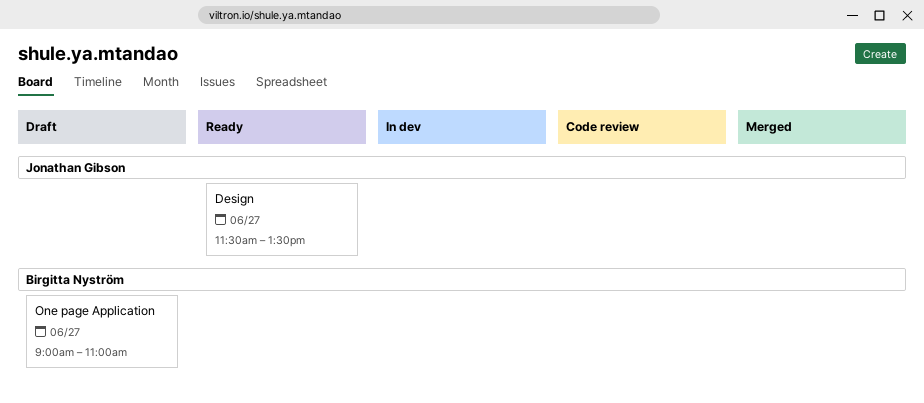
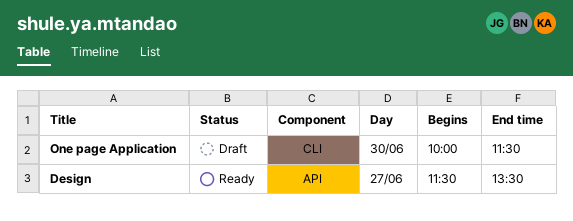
One page Application, day: Jun 27 -> Jun 30
One page Application, begins: 09:00 -> 10:00
One page Application, ends: 11:00 -> 11:30

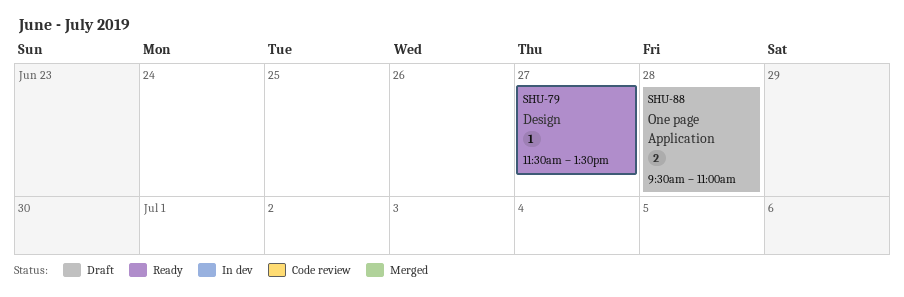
One page Application, day: Jun 30 -> Jun 28
One page Application, begins: 10:00 -> 09:30
One page Application, ends: 11:30 -> 11:00

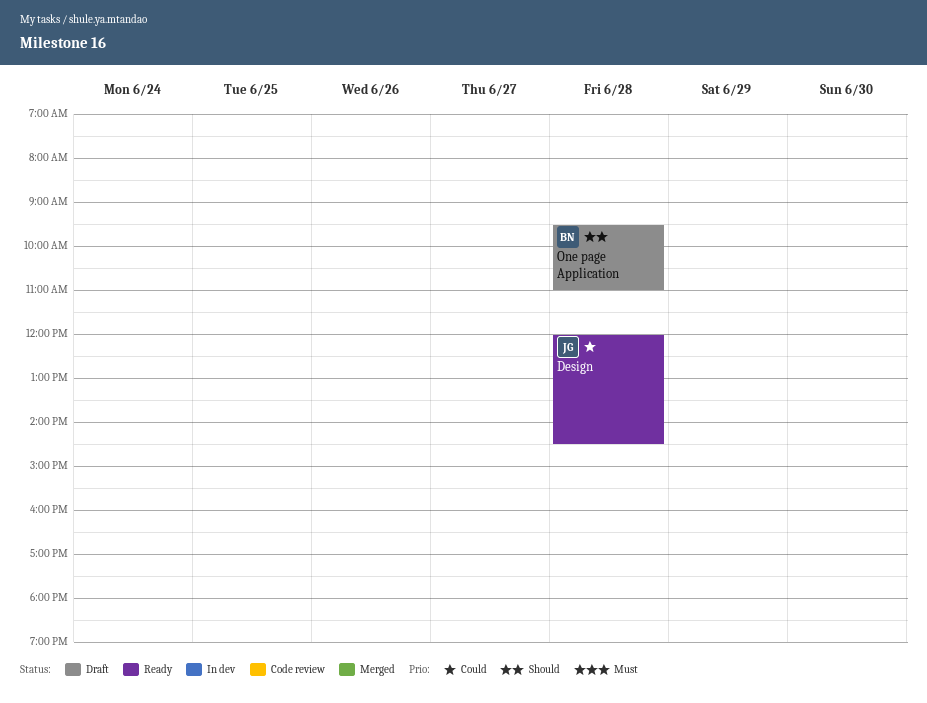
Design, day: Jun 27 -> Jun 28
Design, begins: 11:30 -> 12:00
Design, ends: 13:30 -> 14:30

